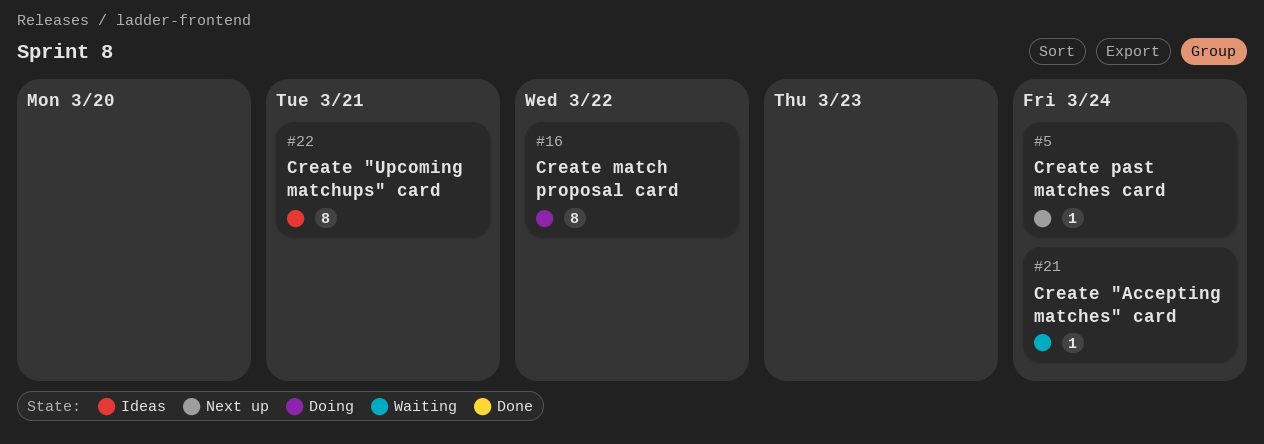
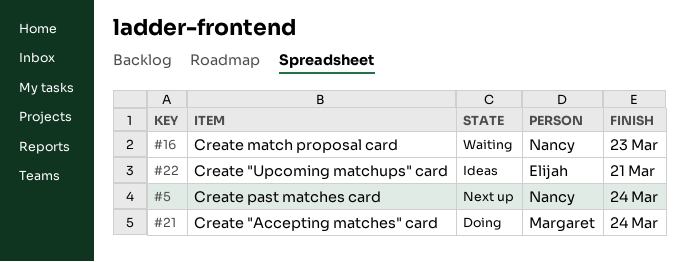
#16, status: Doing -> Waiting
#16, due: Mar 22 -> Mar 23
#21, status: Waiting -> Doing

